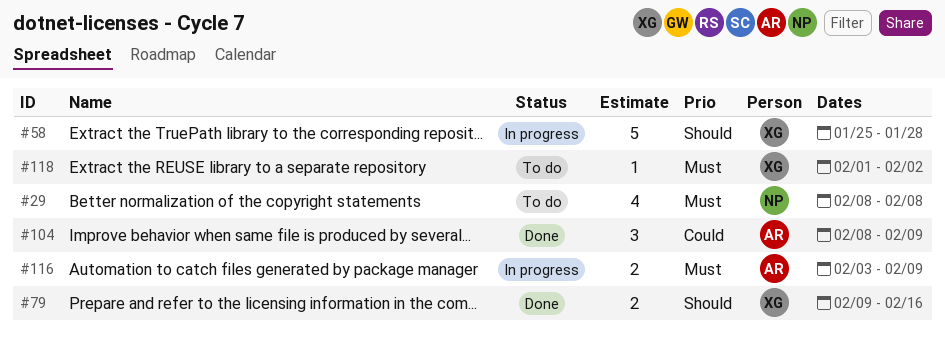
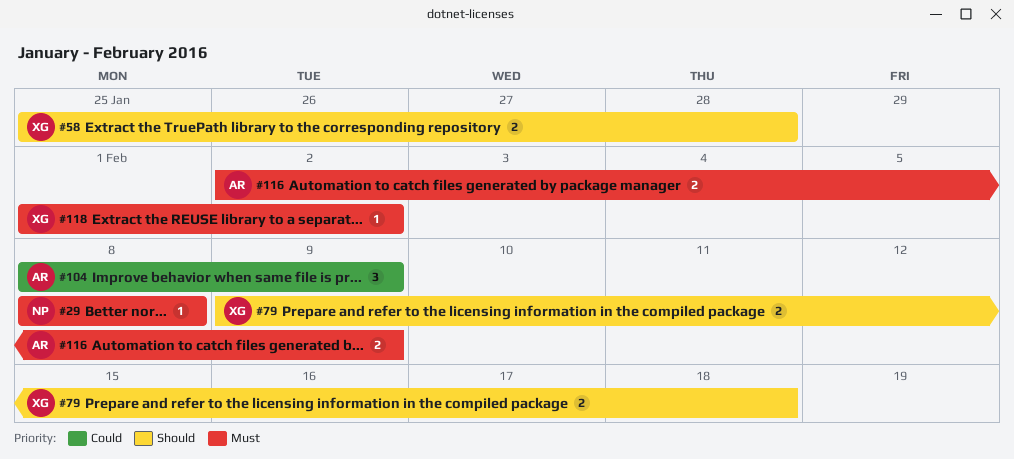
#29, estimate: 4 -> 1
#58, estimate: 5 -> 2
#79, due: Feb 16 -> Feb 18
#116, start: Feb 3 -> Feb 2

